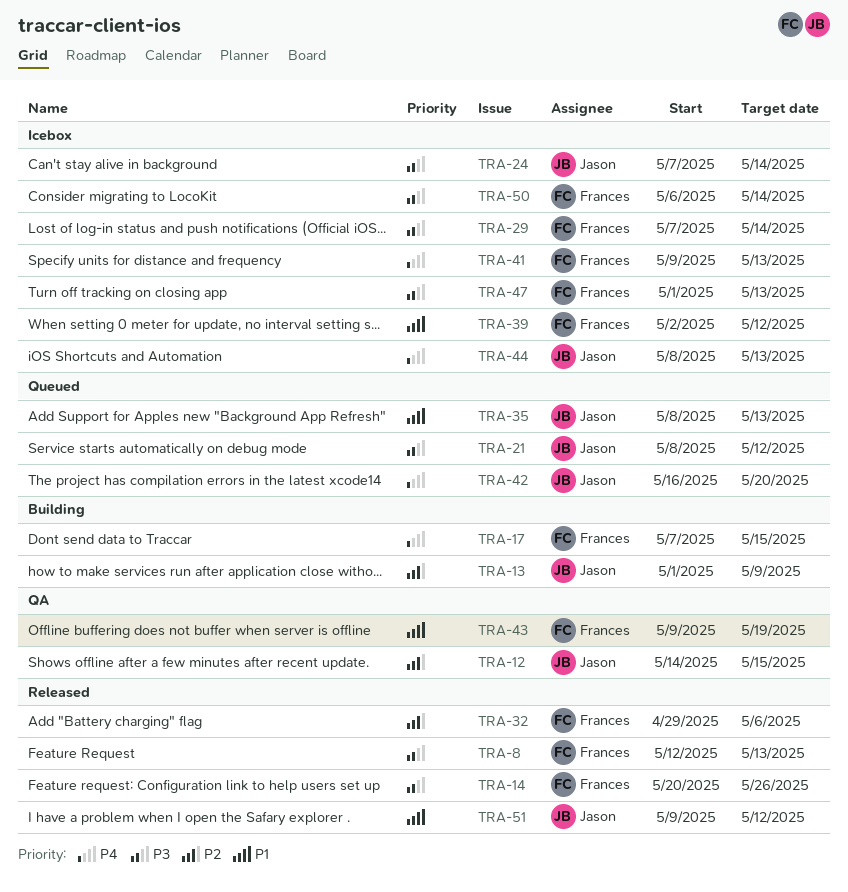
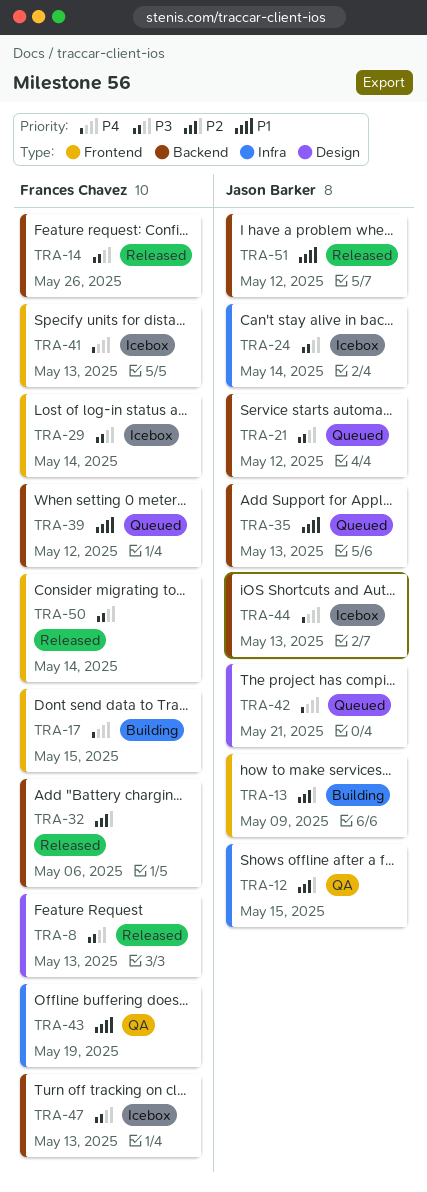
TRA-39, status: Icebox -> Queued
TRA-42, due: May 20 -> May 21
TRA-50, status: Icebox -> Released

